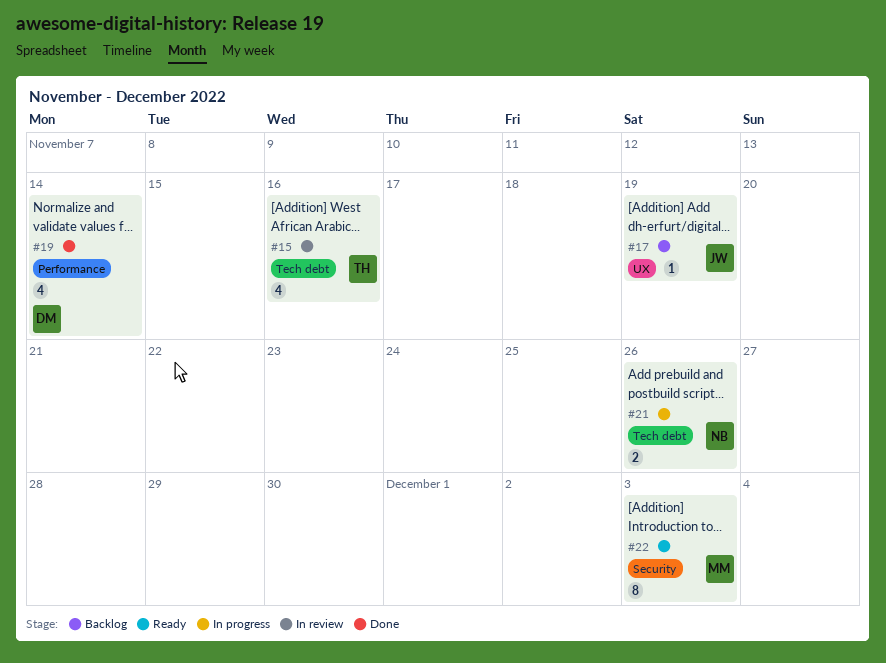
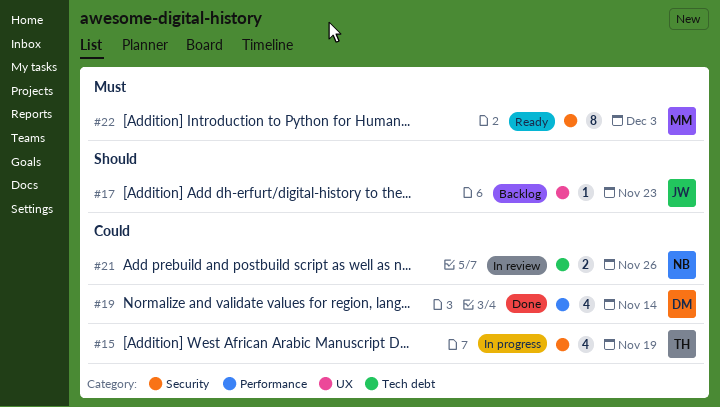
#15, status: In review -> In progress
#15, label: Tech debt -> Security
#15, due: Nov 16 -> Nov 19
#17, due: Nov 19 -> Nov 23
#21, status: In progress -> In review

